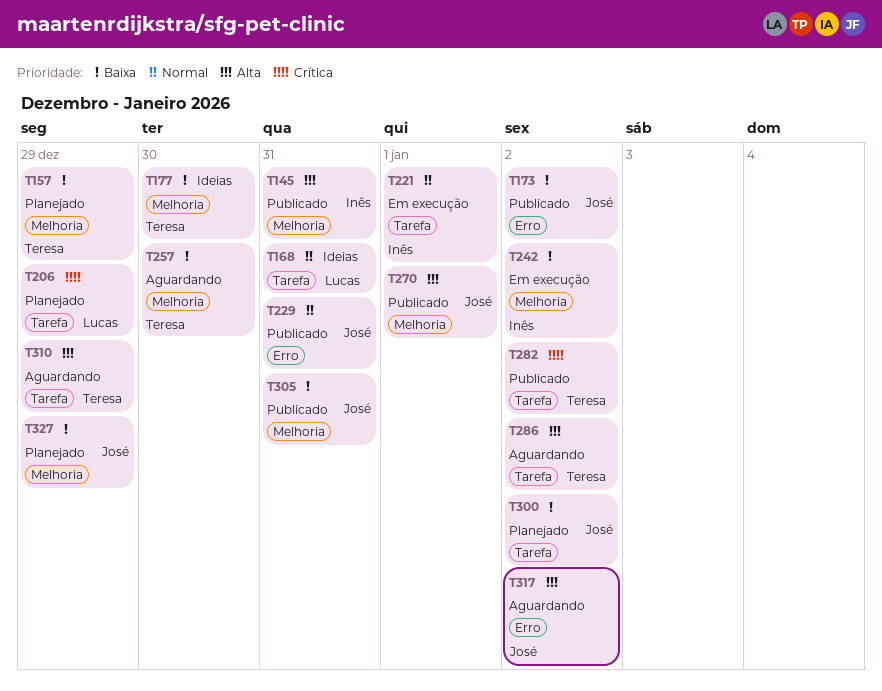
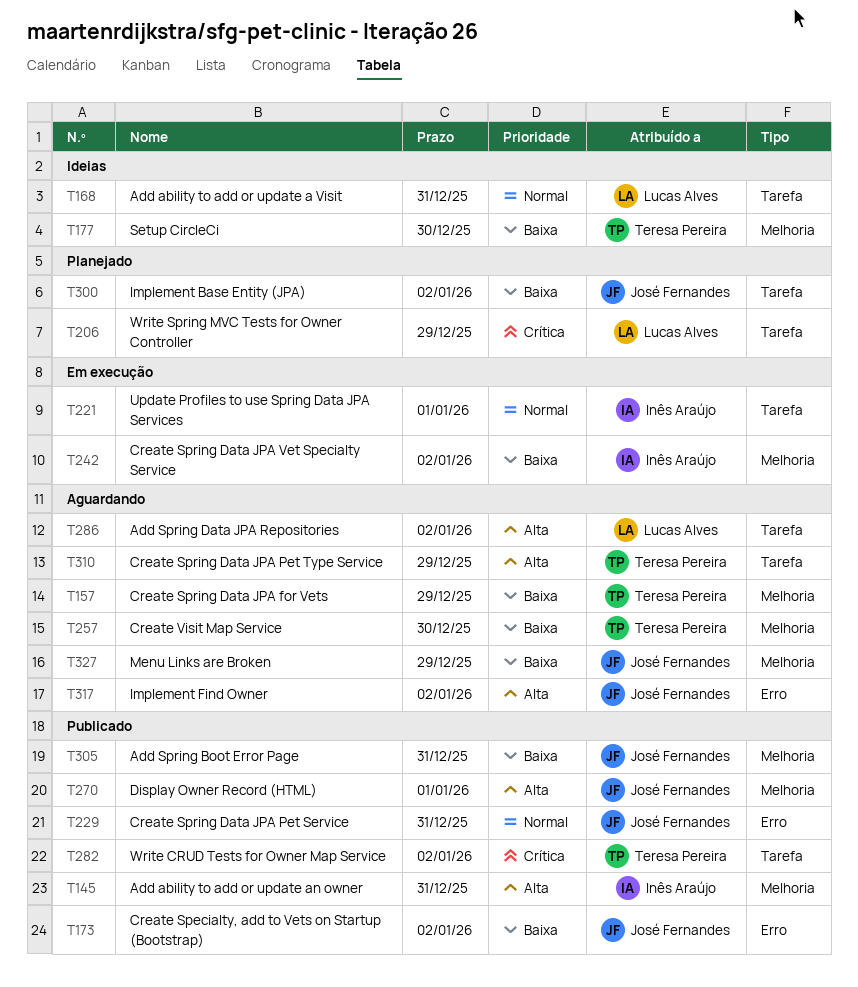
T157, status: Planejado -> Aguardando
T286, owner: Teresa Pereira -> Lucas Alves
T327, status: Planejado -> Aguardando

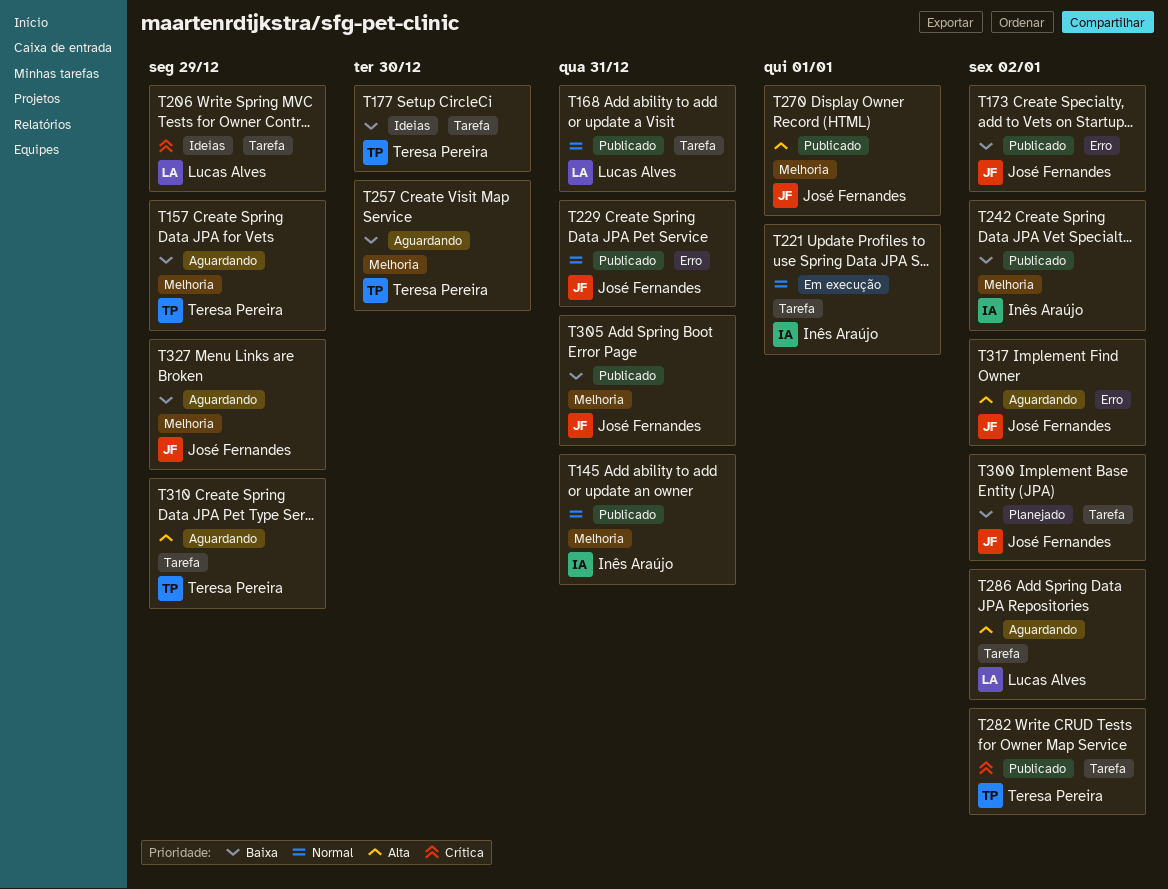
T145, priority: Alta -> Normal
T168, status: Ideias -> Publicado
T177, label: Melhoria -> Tarefa
T206, status: Planejado -> Ideias
T242, status: Em execução -> Publicado

